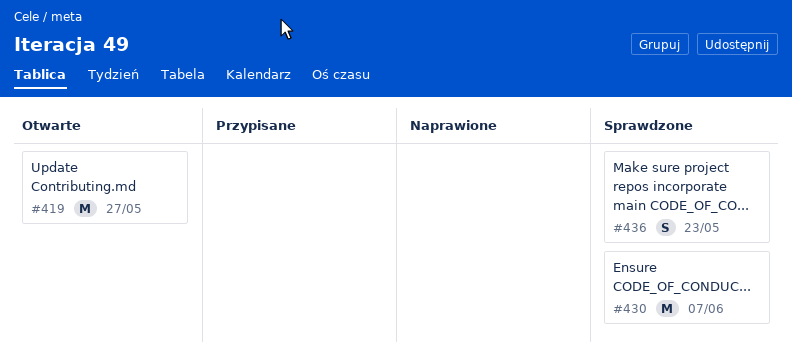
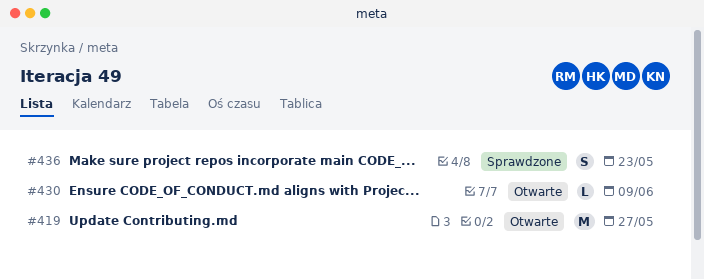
#430, status: Sprawdzone -> Otwarte
#430, estimate: M -> L
#430, due: Jun 7 -> Jun 9

